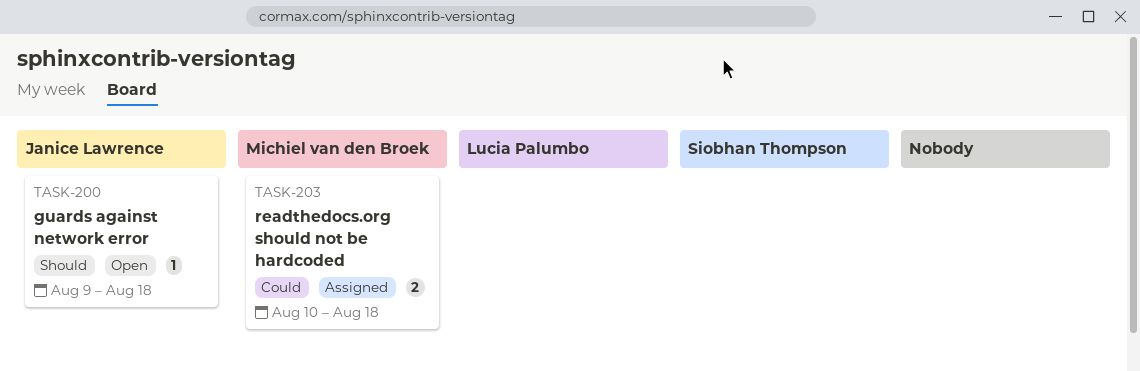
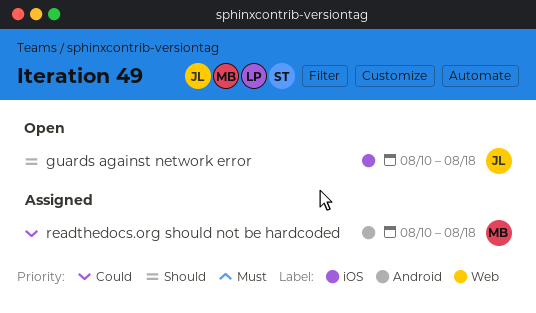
guards against network error, start: Aug 9 -> Aug 10

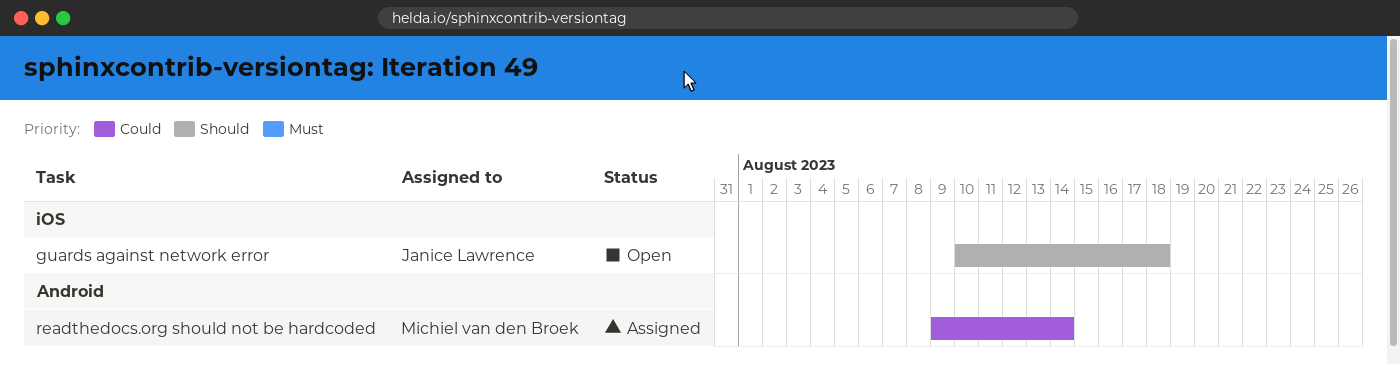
readthedocs.org should not be hardcoded, start: Aug 10 -> Aug 9
readthedocs.org should not be hardcoded, due: Aug 18 -> Aug 14

